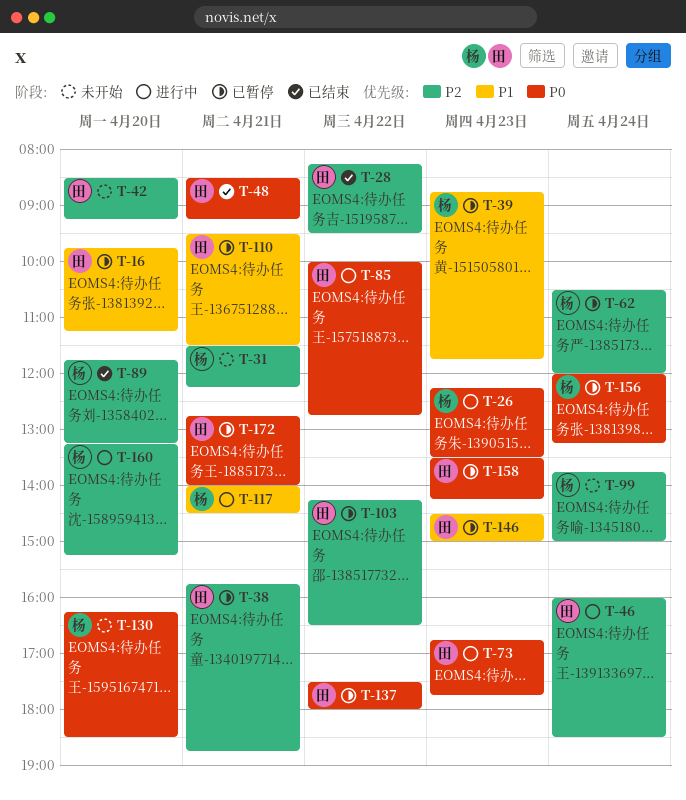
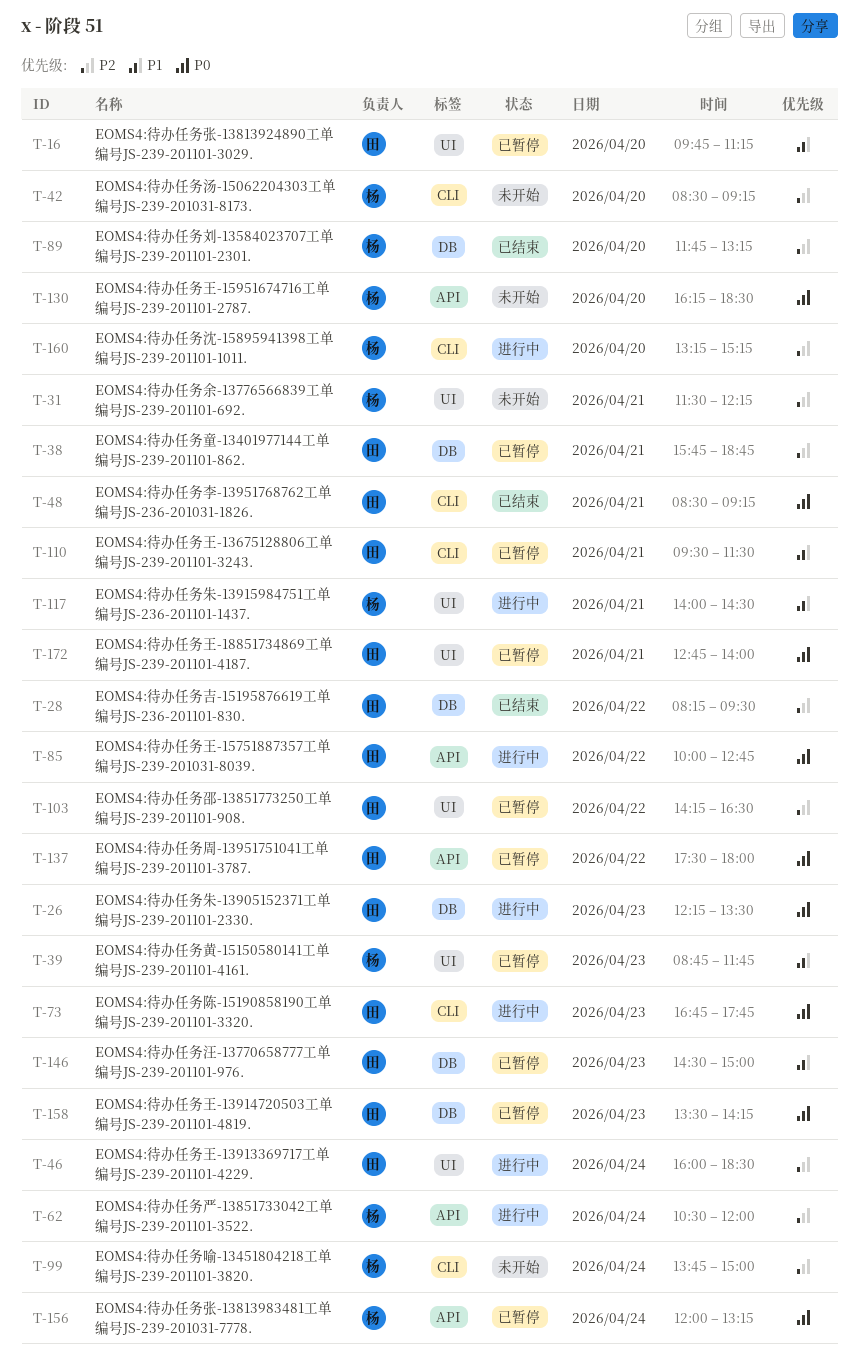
T-26, owner: 杨 -> 田
T-42, owner: 田 -> 杨
T-62, status: 已暂停 -> 进行中

